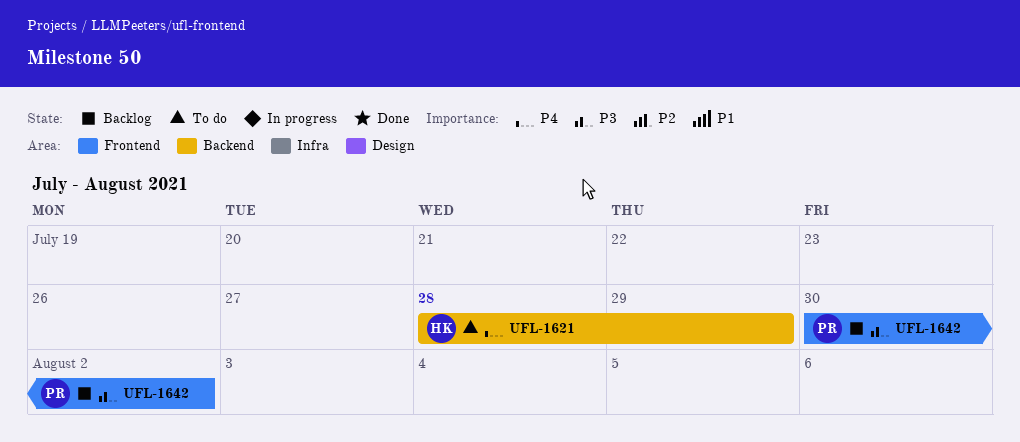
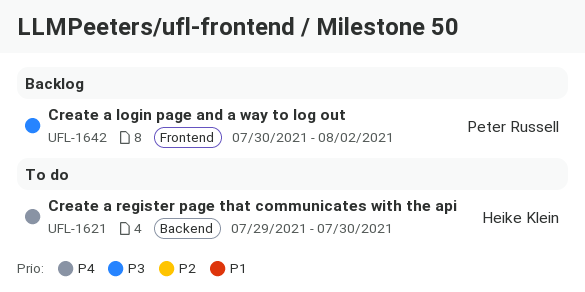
UFL-1621, start: Jul 28 -> Jul 29
UFL-1621, due: Jul 29 -> Jul 30

